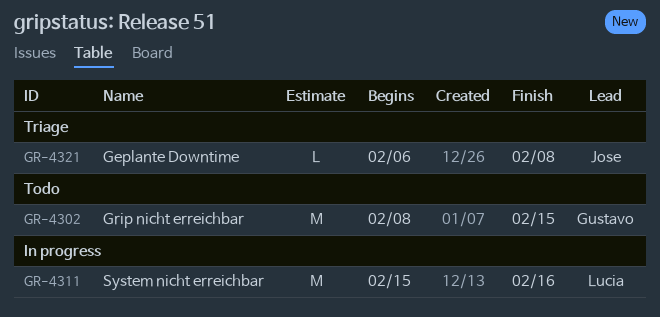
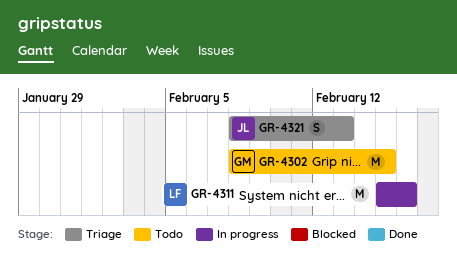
GR-4321, estimate: L -> S
GR-4321, start: Feb 6 -> Feb 8
GR-4321, due: Feb 8 -> Feb 13

